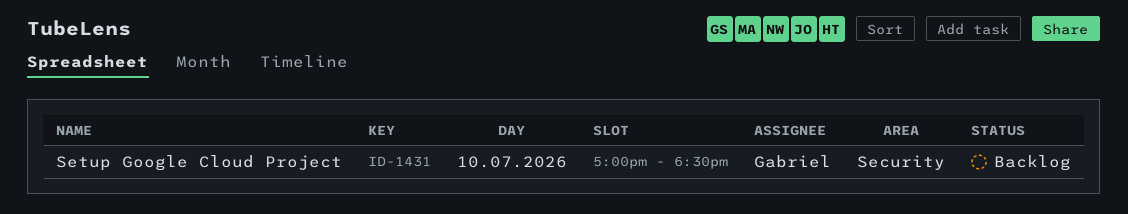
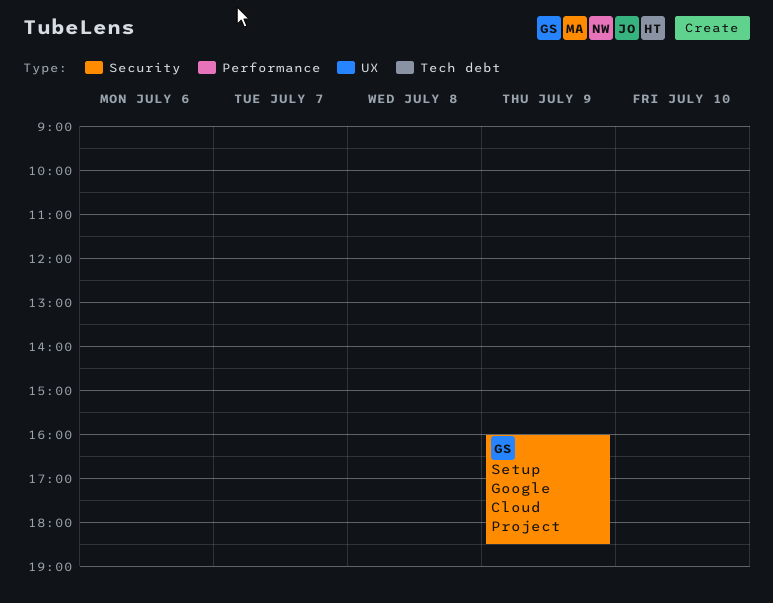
Setup Google Cloud Project, day: Jul 10 -> Jul 9
Setup Google Cloud Project, begins: 17:00 -> 16:00

